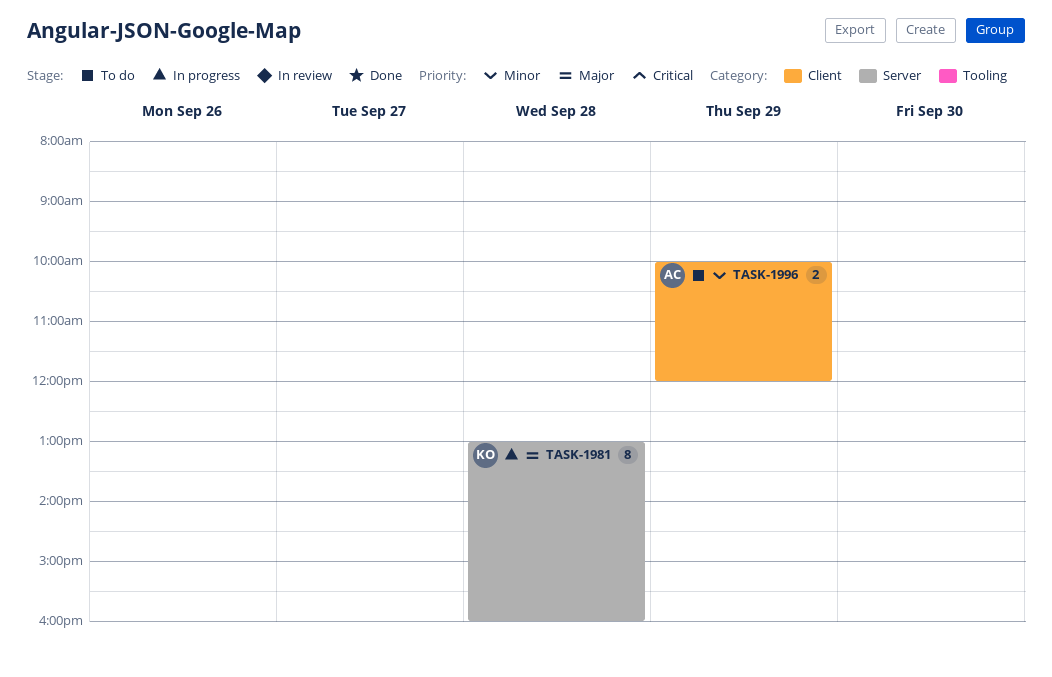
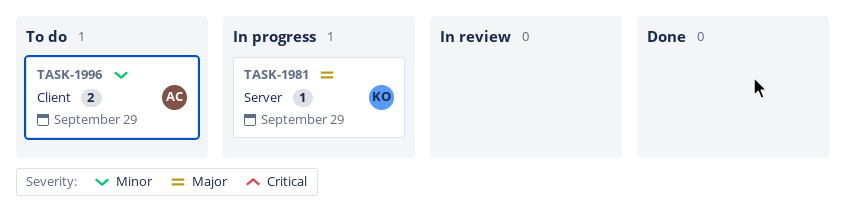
TASK-1981, estimate: 8 -> 1
TASK-1981, day: Sep 28 -> Sep 29

